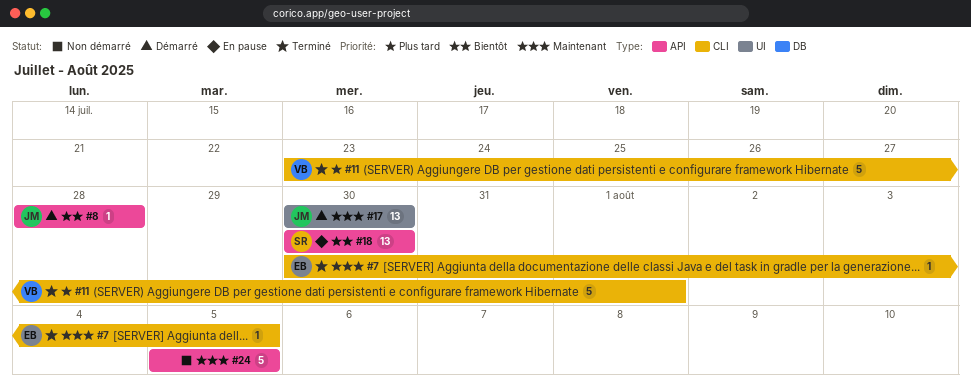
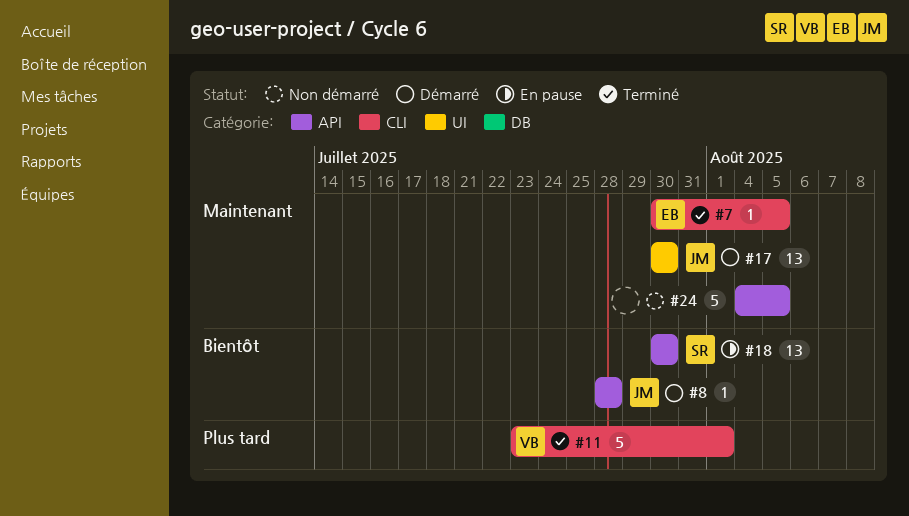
#24, start: Aug 5 -> Aug 4

